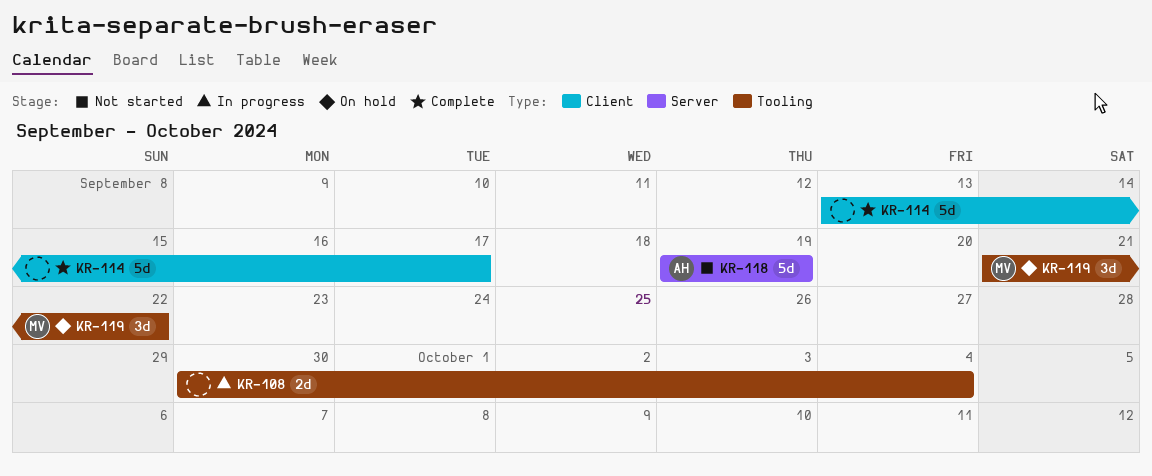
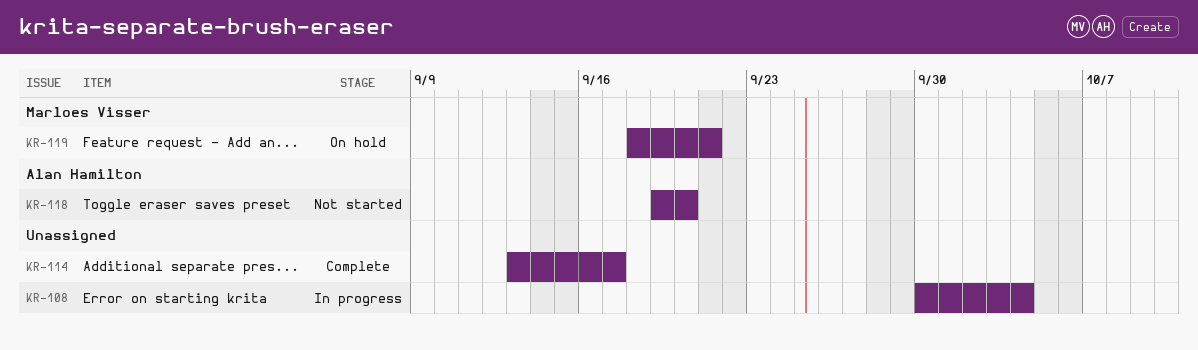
KR-118, due: Sep 19 -> Sep 20
KR-119, start: Sep 21 -> Sep 18
KR-119, due: Sep 22 -> Sep 21

